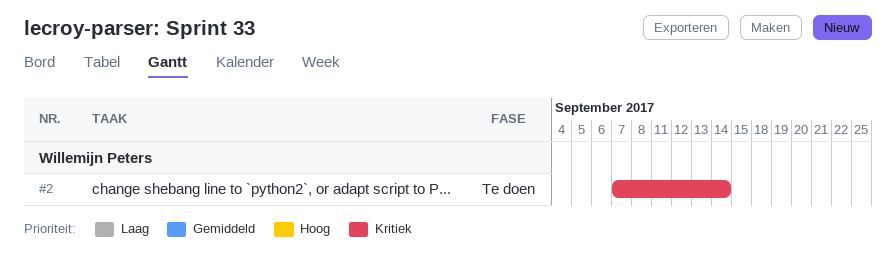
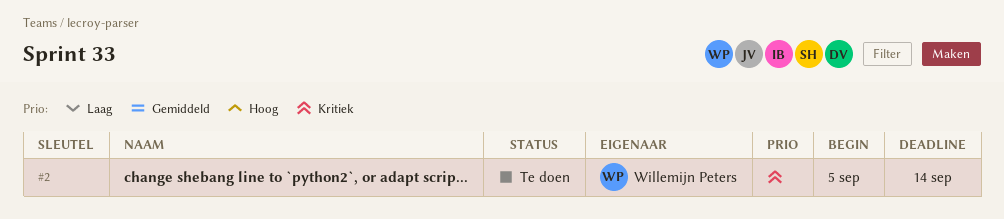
#2, start: Sep 7 -> Sep 5

